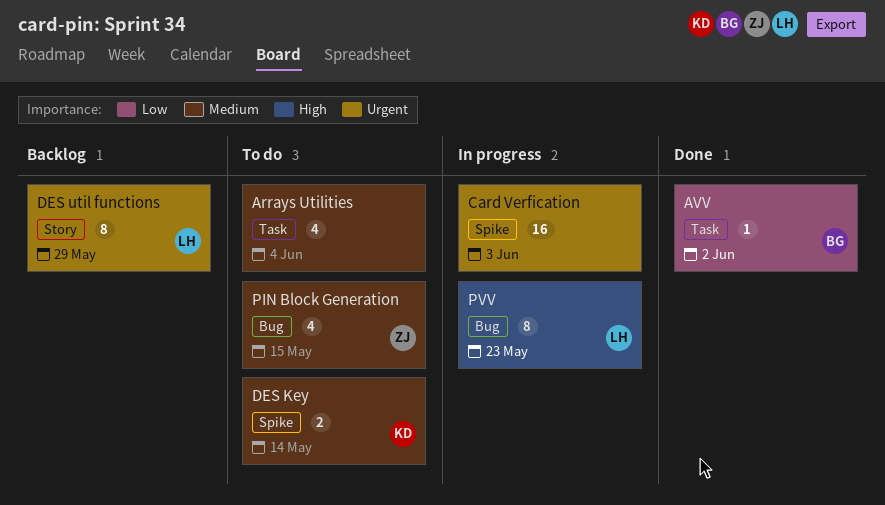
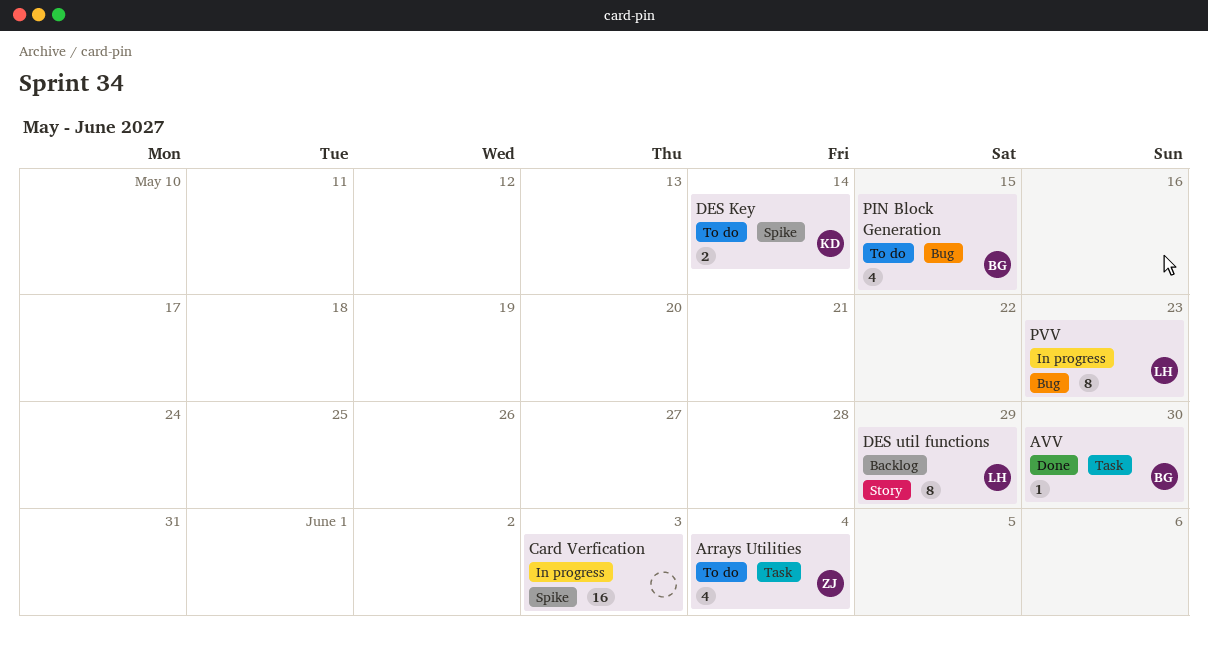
Arrays Utilities, owner: none -> ZJ
AVV, due: Jun 2 -> May 30
PIN Block Generation, owner: ZJ -> BG

